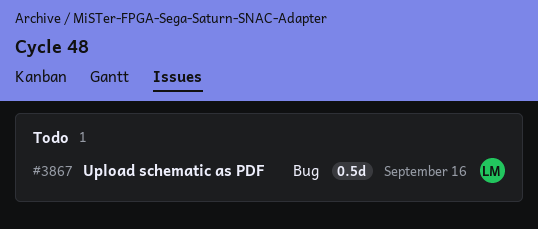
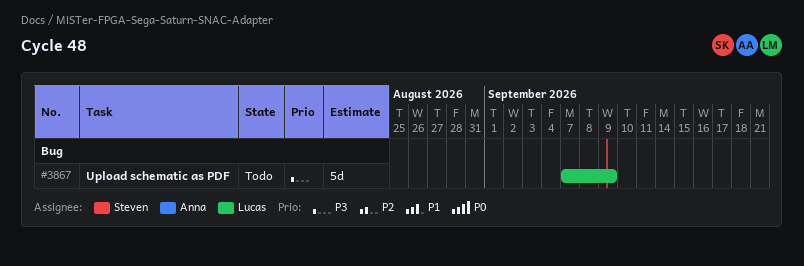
#3867, estimate: 0.5d -> 5d
#3867, due: Sep 16 -> Sep 9

